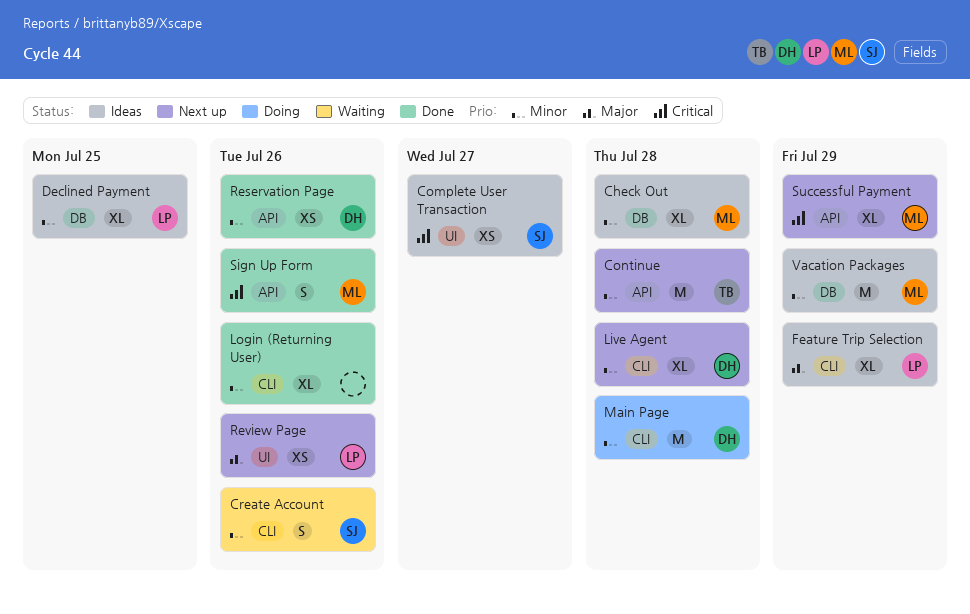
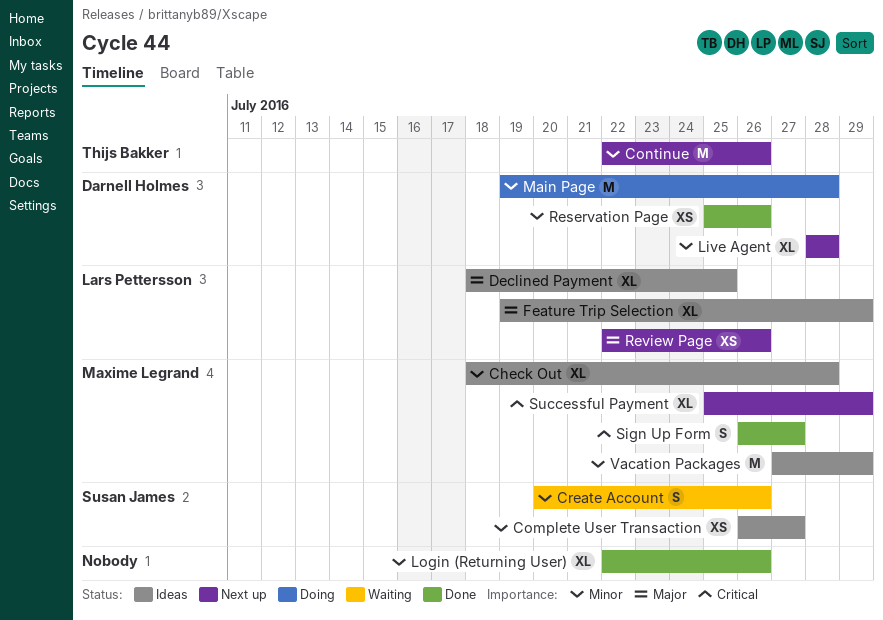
Complete User Transaction, priority: Critical -> Minor
Continue, due: Jul 28 -> Jul 26
Declined Payment, priority: Minor -> Major
Sign Up Form, due: Jul 26 -> Jul 27

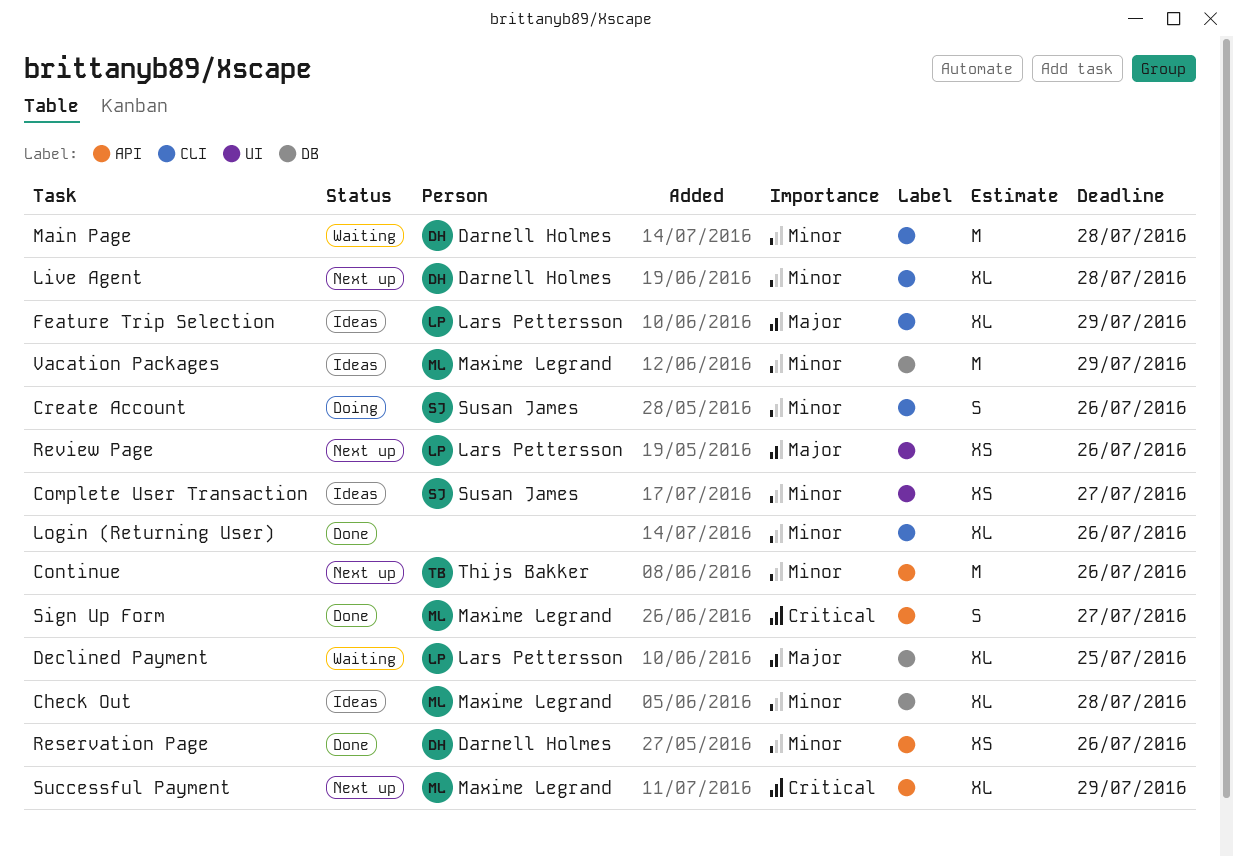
Create Account, status: Waiting -> Doing
Declined Payment, status: Ideas -> Waiting
Main Page, status: Doing -> Waiting

